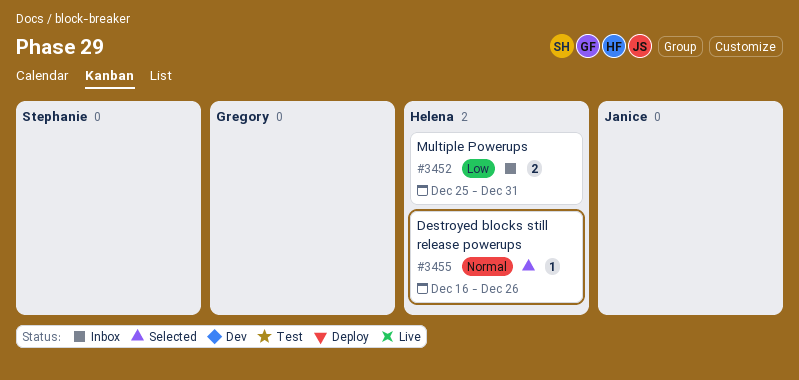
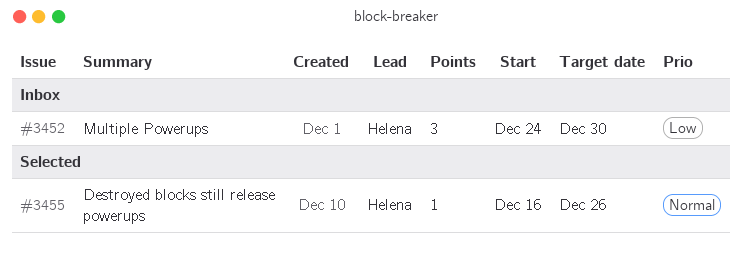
#3452, estimate: 2 -> 3
#3452, start: Dec 25 -> Dec 24
#3452, due: Dec 31 -> Dec 30

